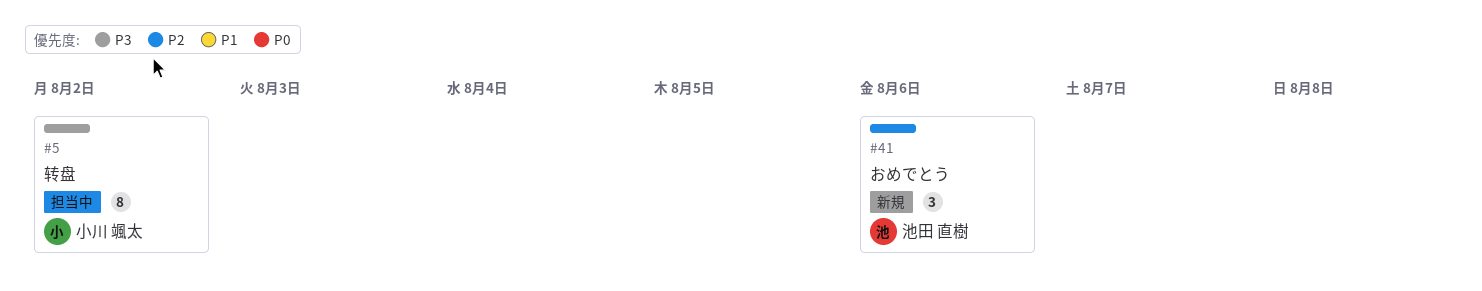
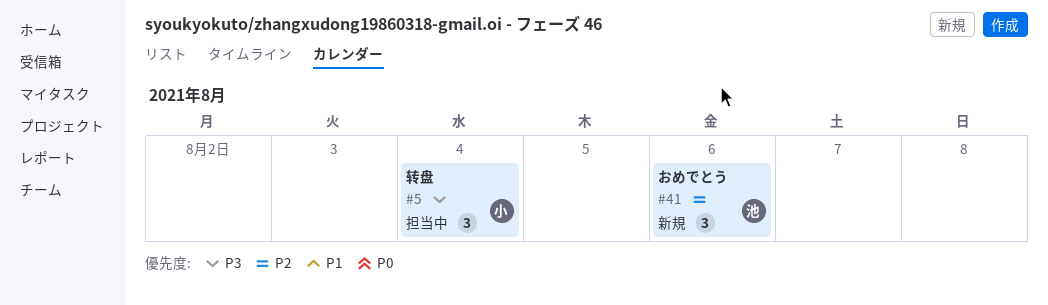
#5, estimate: 8 -> 3
#5, due: Aug 2 -> Aug 4

